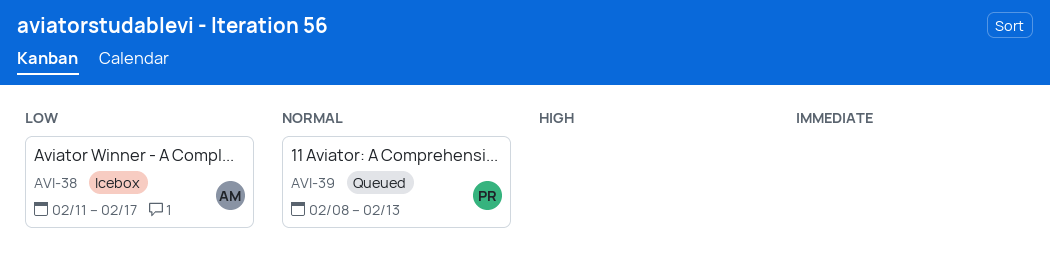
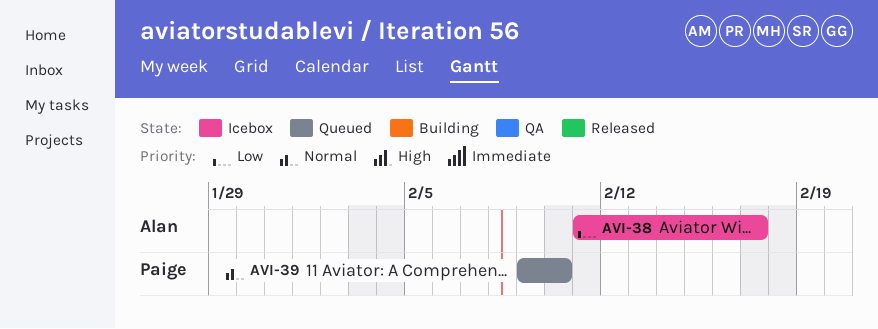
AVI-39, start: Feb 8 -> Feb 9
AVI-39, due: Feb 13 -> Feb 10

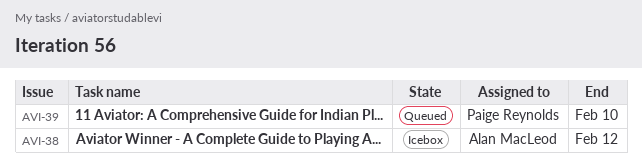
AVI-38, due: Feb 17 -> Feb 12

